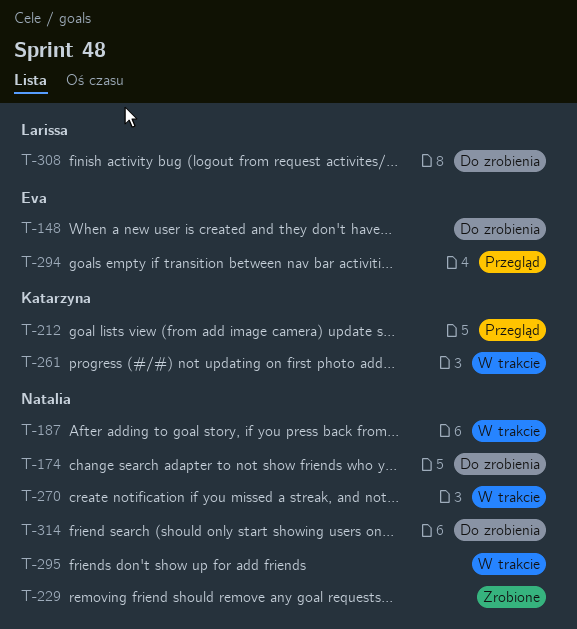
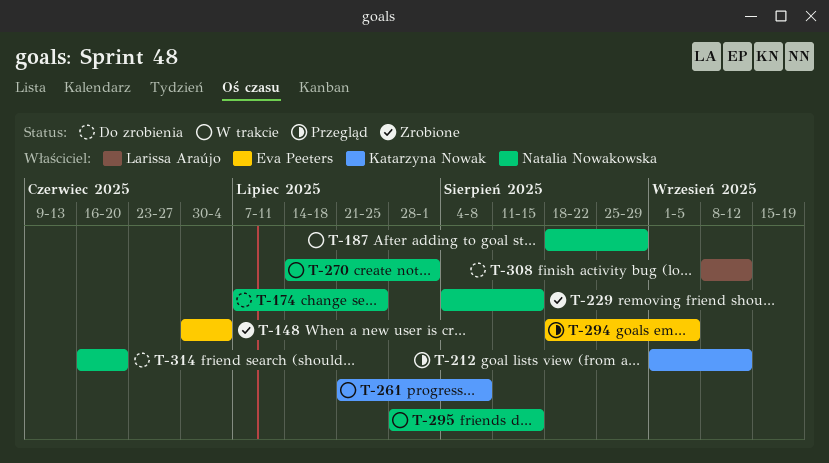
T-148, status: Do zrobienia -> Zrobione

